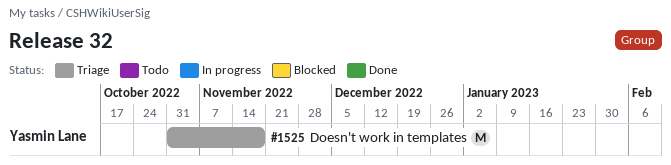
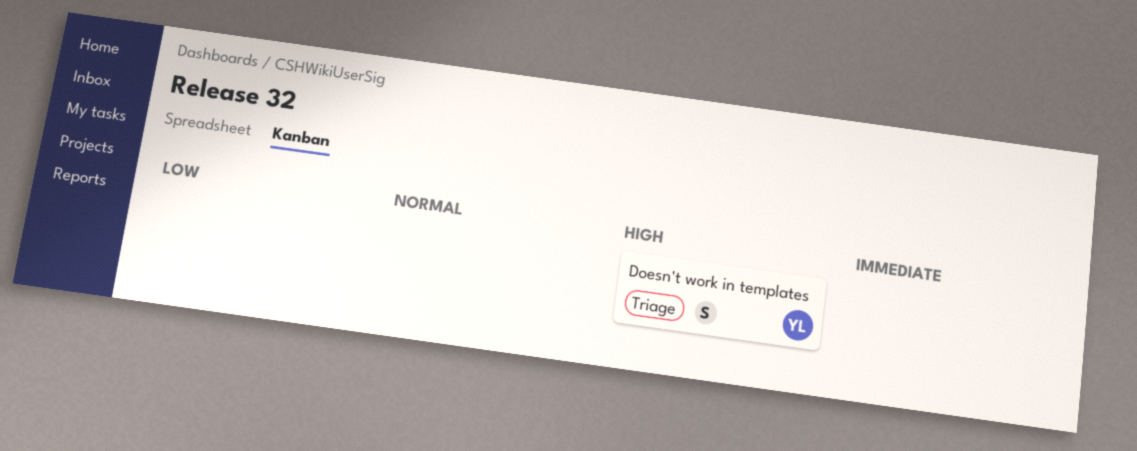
Doesn't work in templates, estimate: M -> S

